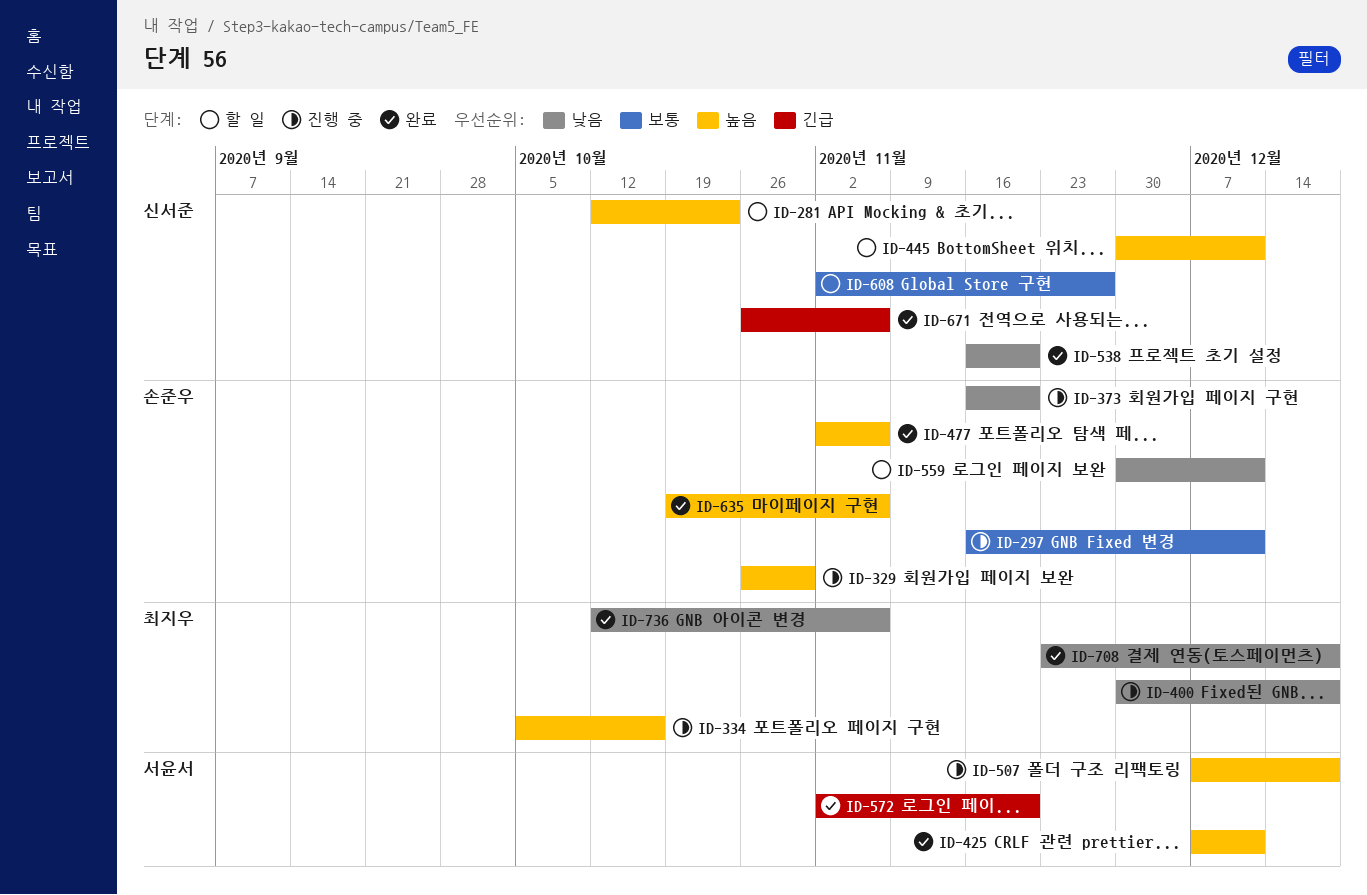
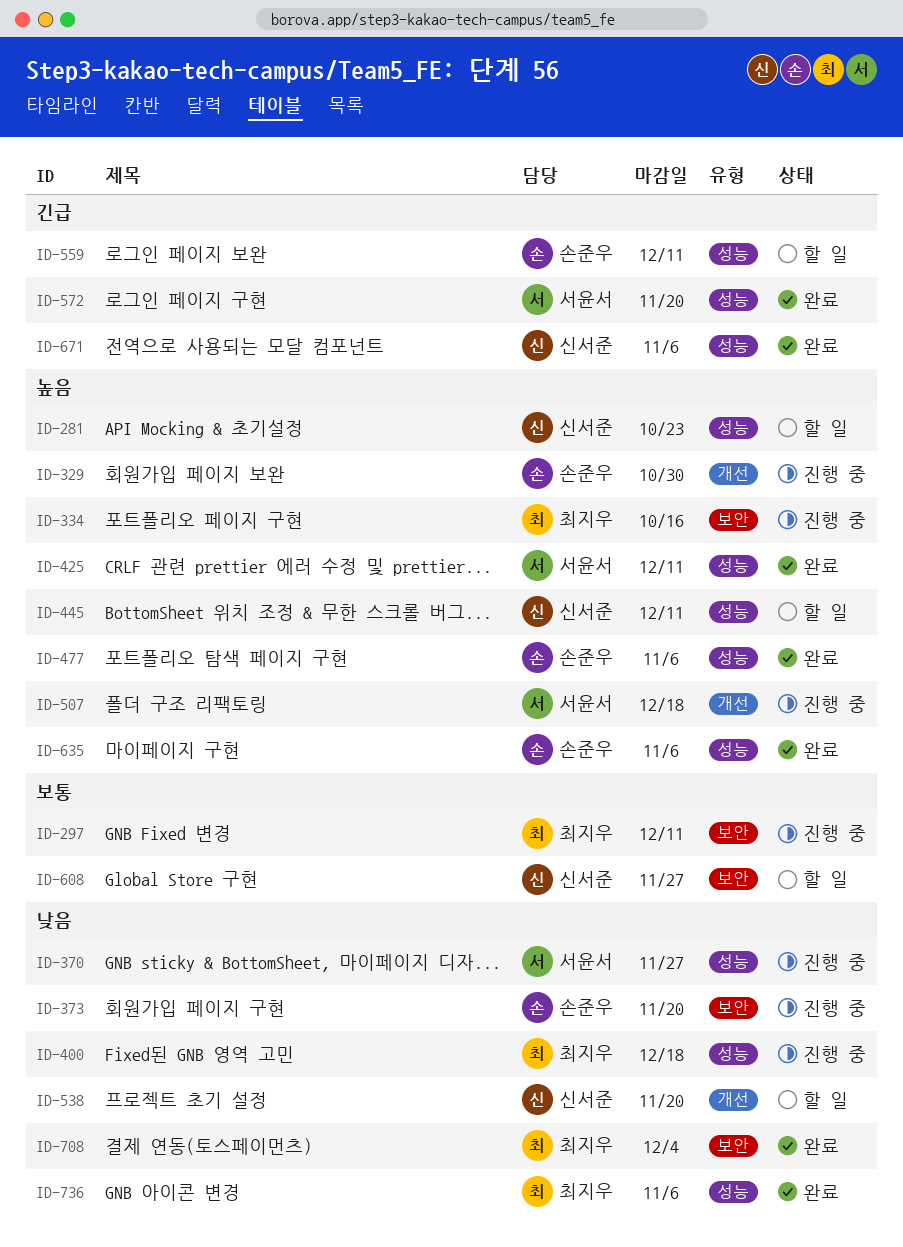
ID-297, owner: 손준우 -> 최지우
ID-370: none -> present
ID-538, status: 완료 -> 할 일
ID-559, priority: 낮음 -> 긴급
ID-708, due: Dec 18 -> Dec 4

